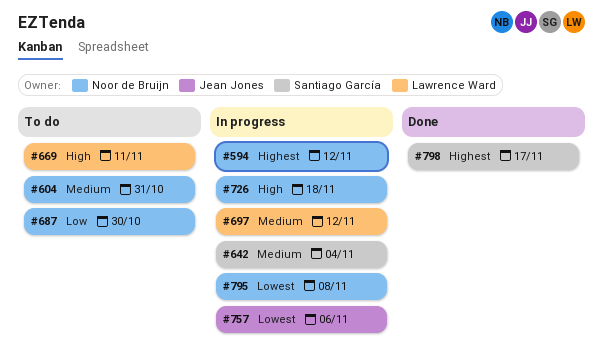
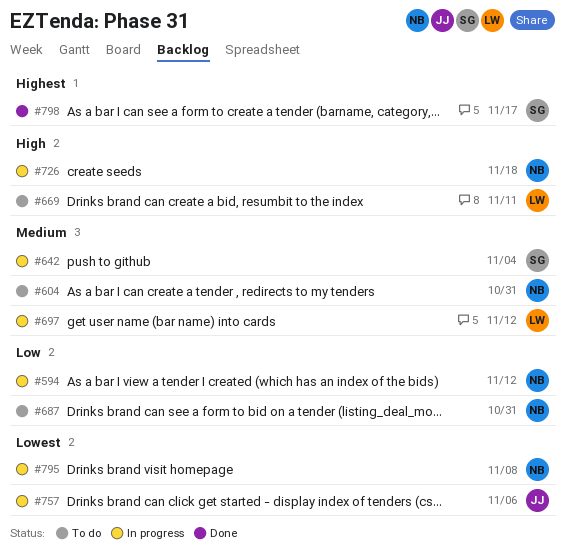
#594, priority: Highest -> Low
#687, due: Oct 30 -> Oct 31

